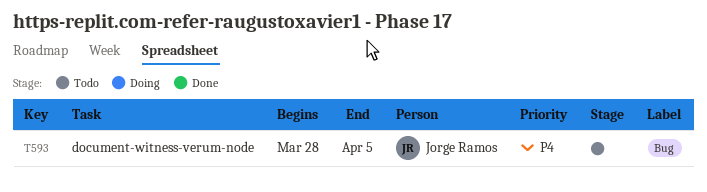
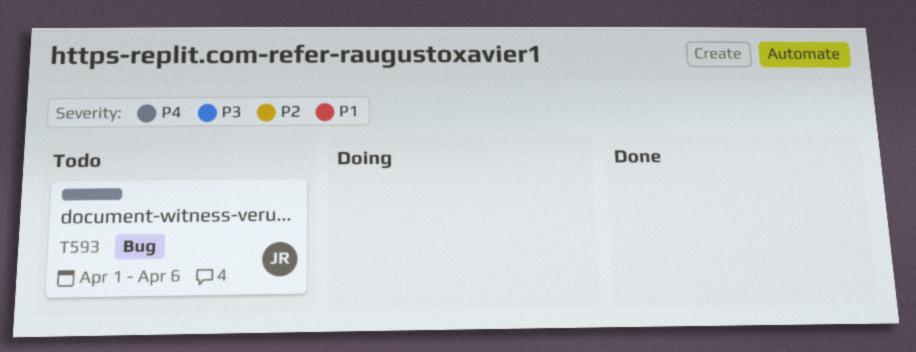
T593, start: Mar 28 -> Apr 1
T593, due: Apr 5 -> Apr 6

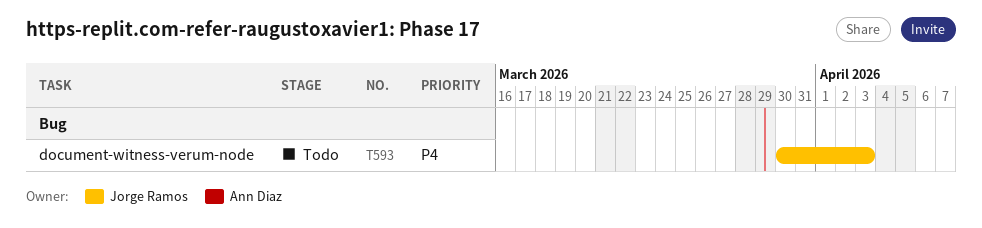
T593, start: Apr 1 -> Mar 30
T593, due: Apr 6 -> Apr 3

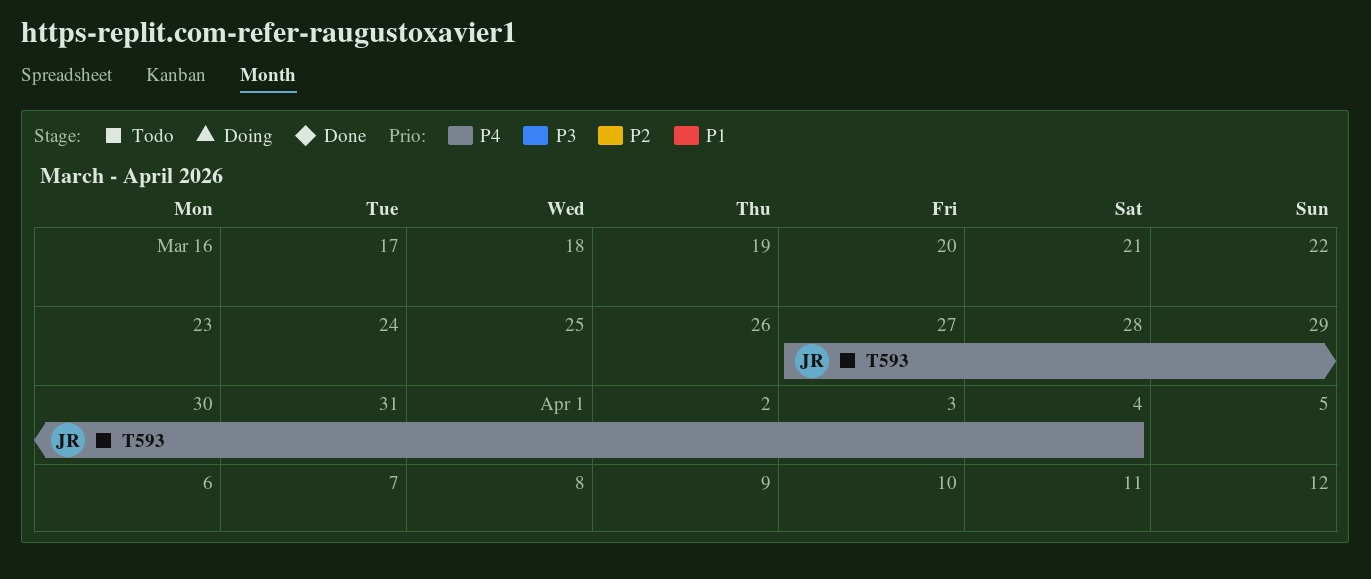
T593, start: Mar 30 -> Mar 27
T593, due: Apr 3 -> Apr 4

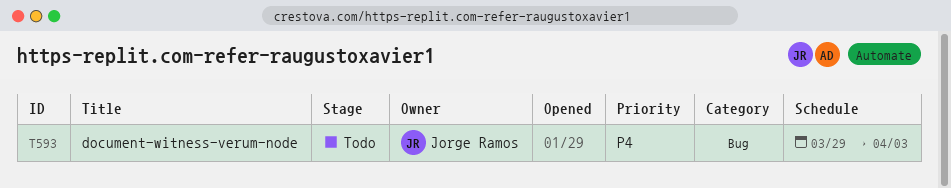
T593, start: Mar 27 -> Mar 29
T593, due: Apr 4 -> Apr 3

